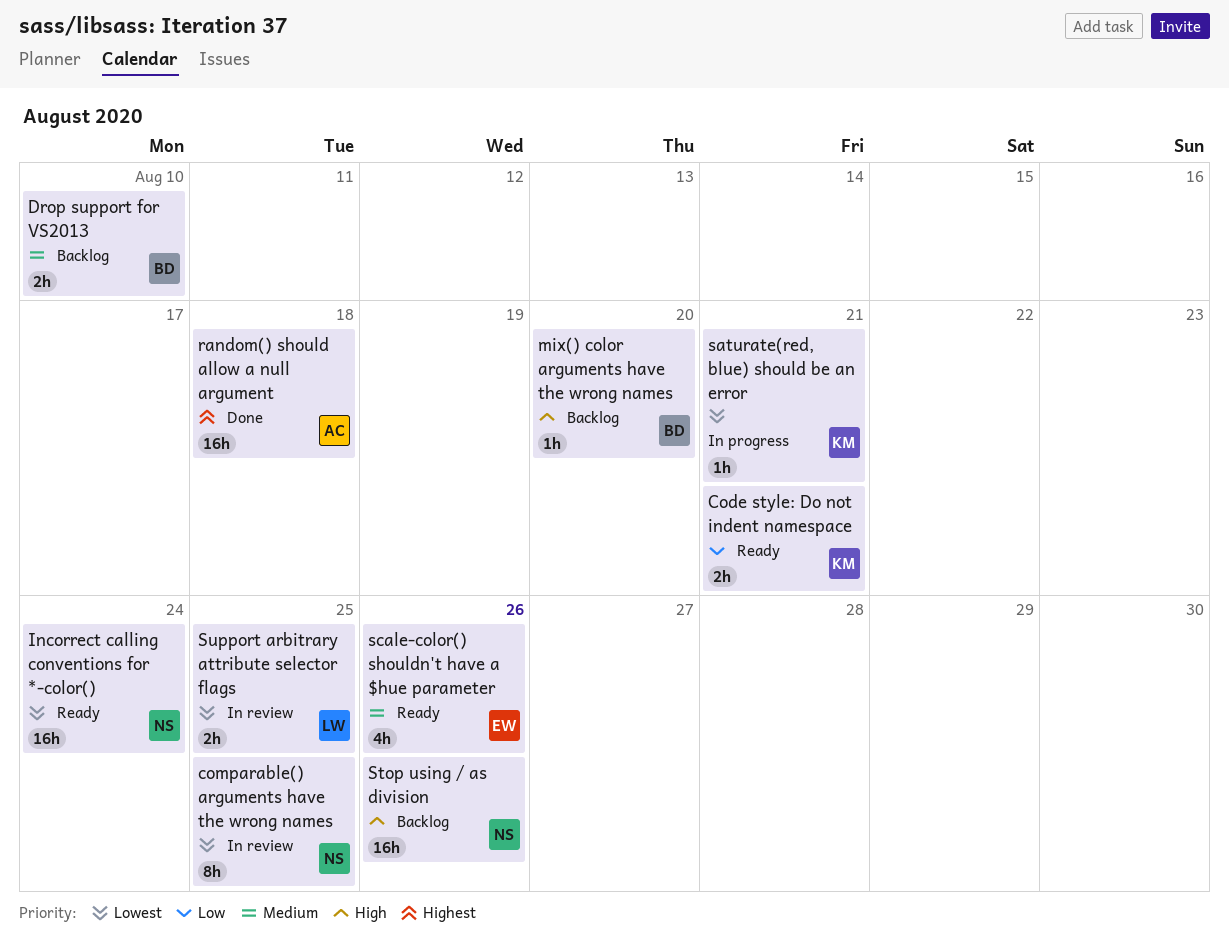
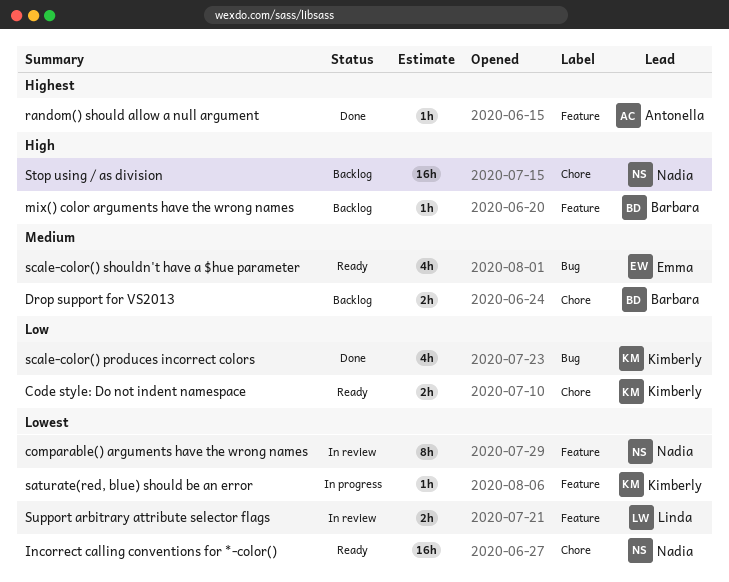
random() should allow a null argument, estimate: 16h -> 1h
scale-color() produces incorrect colors: none -> present

